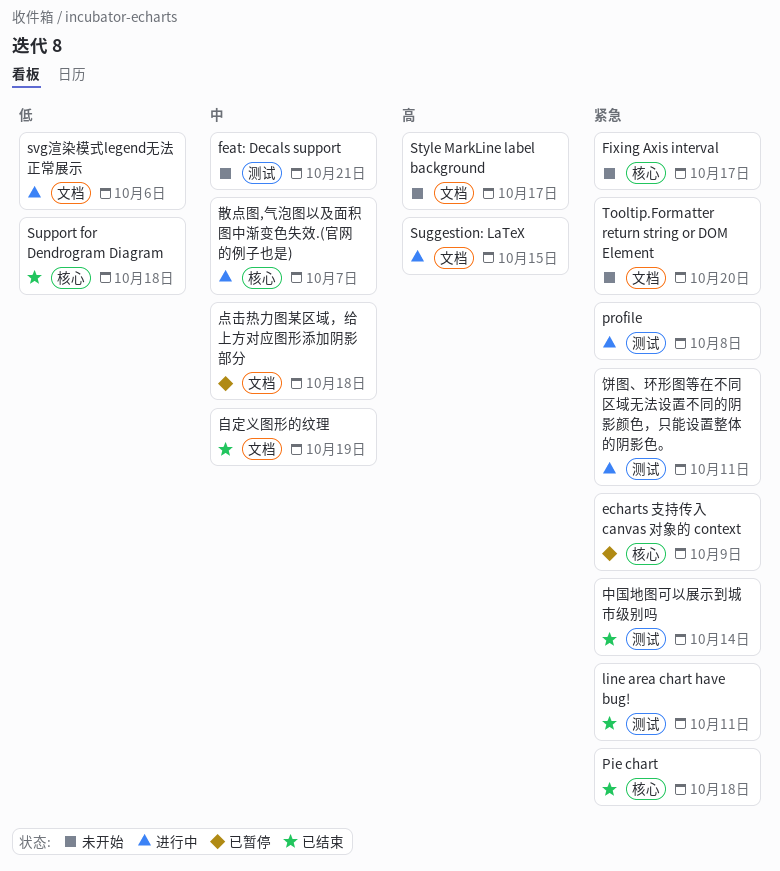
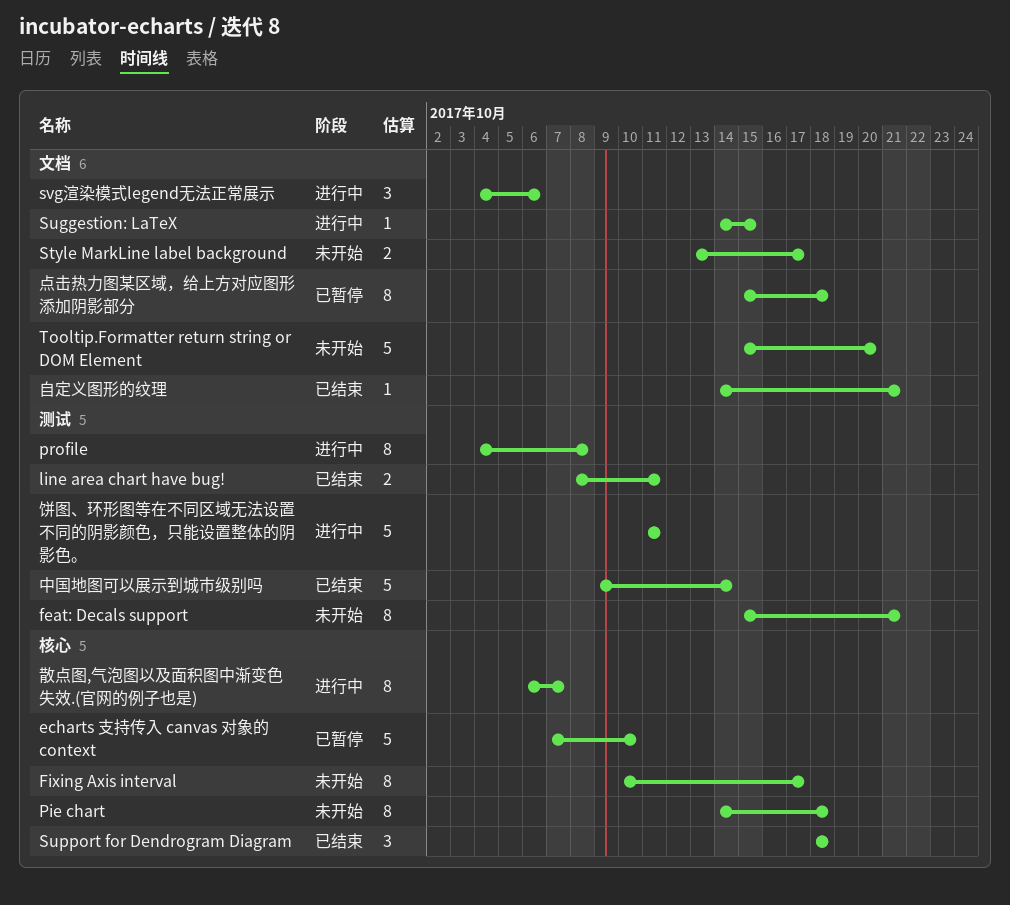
echarts 支持传入 canvas 对象的 context, due: Oct 9 -> Oct 10
Pie chart, status: 已结束 -> 未开始
自定义图形的纹理, due: Oct 19 -> Oct 21

